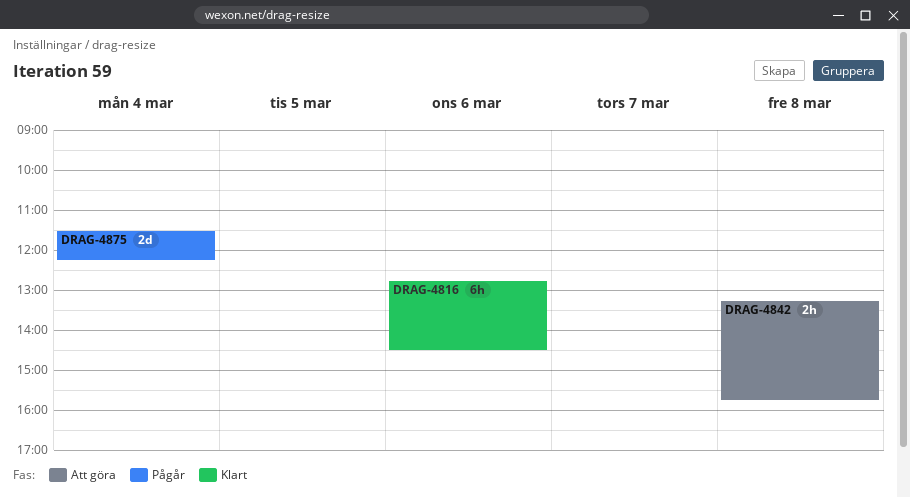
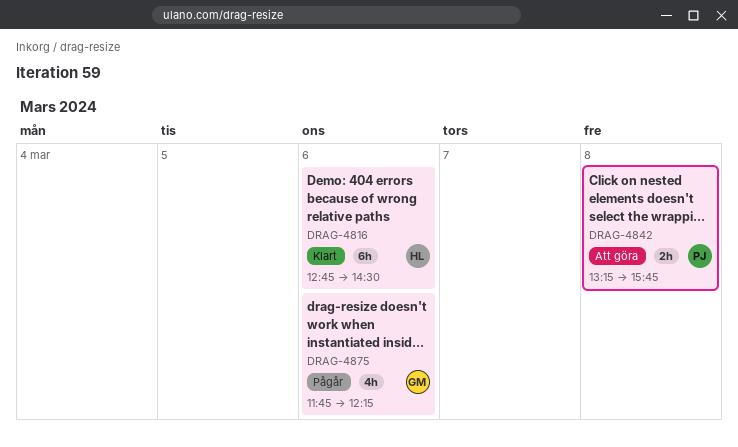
DRAG-4875, estimate: 2d -> 4h
DRAG-4875, day: Mar 4 -> Mar 6
DRAG-4875, begins: 11:30 -> 11:45

